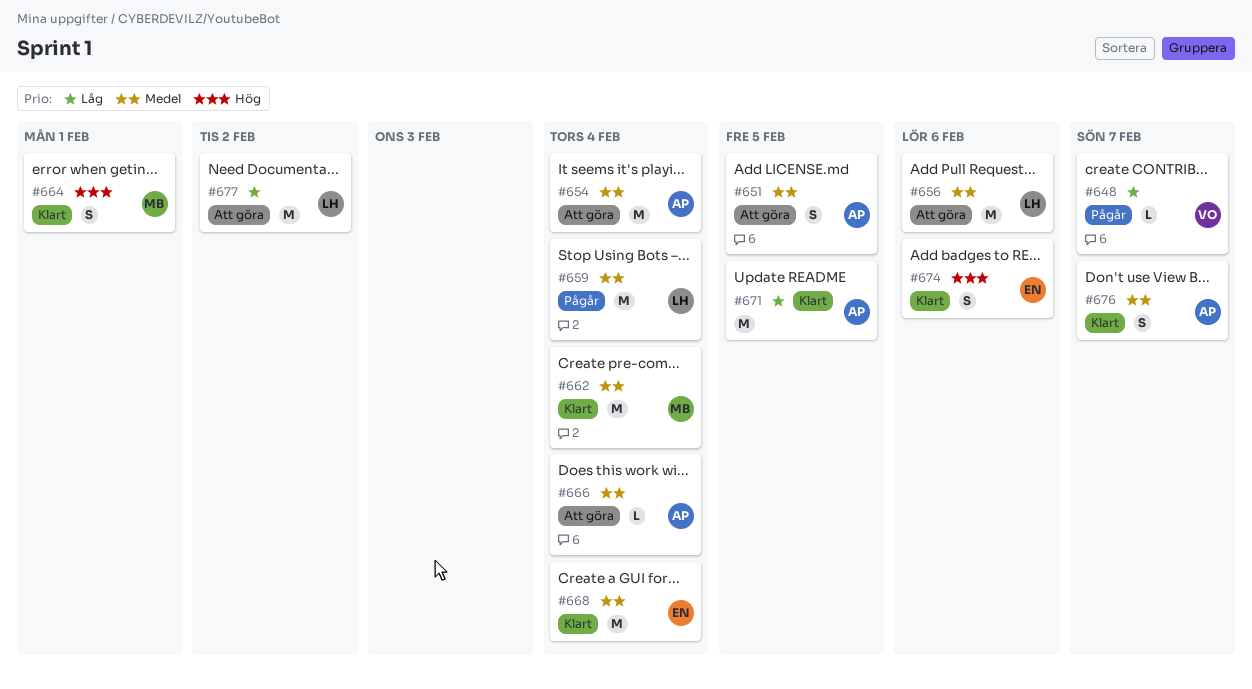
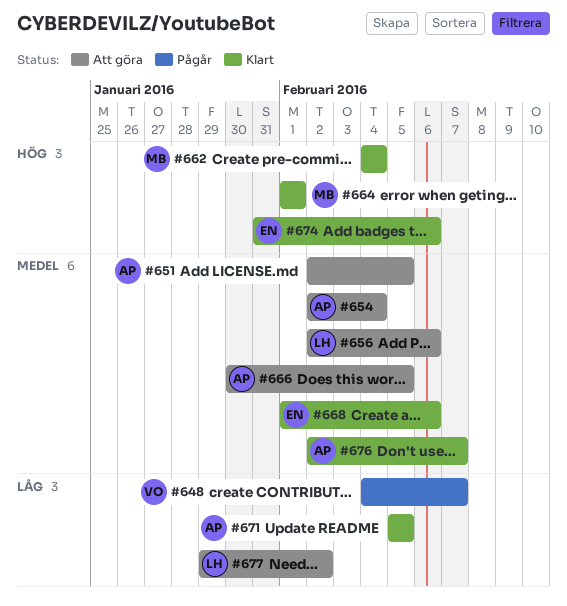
#659: present -> none
#662, priority: Medel -> Hög
#666, due: Feb 4 -> Feb 5
#668, due: Feb 4 -> Feb 6

